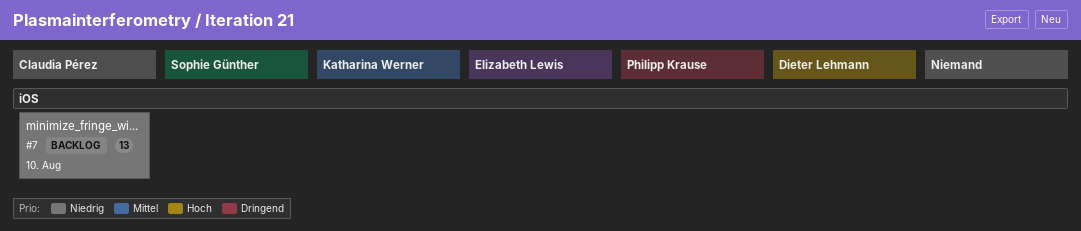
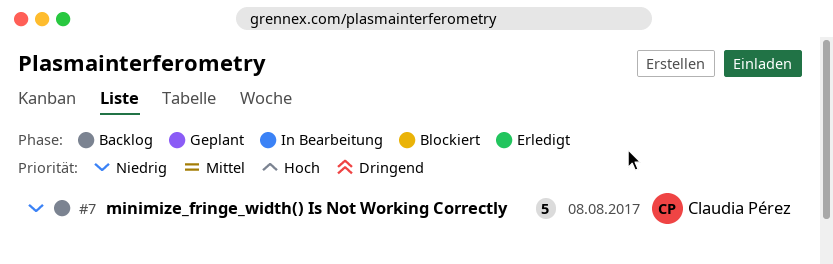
#7, estimate: 13 -> 5
#7, due: Aug 10 -> Aug 8

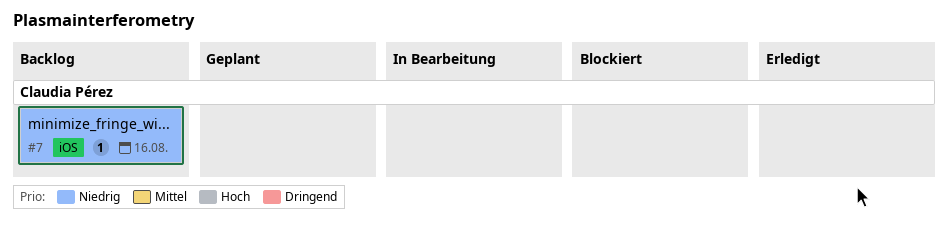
#7, estimate: 5 -> 1
#7, due: Aug 8 -> Aug 16

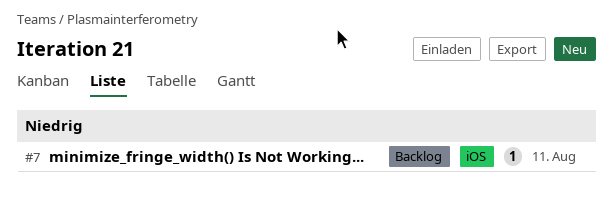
#7, due: Aug 16 -> Aug 11

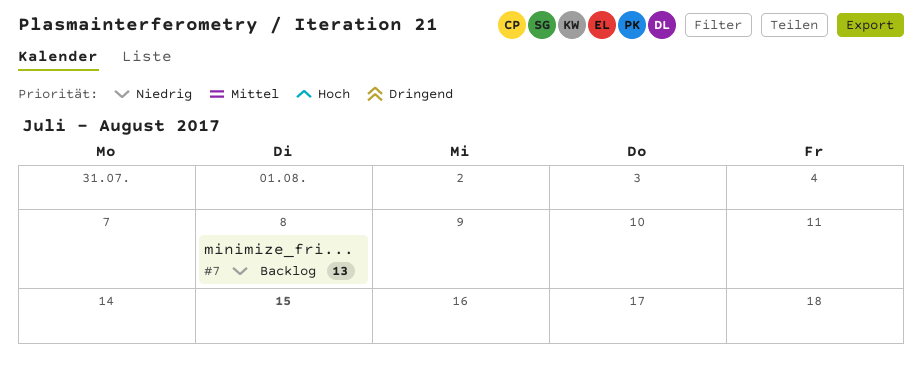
#7, estimate: 1 -> 13
#7, due: Aug 11 -> Aug 8

